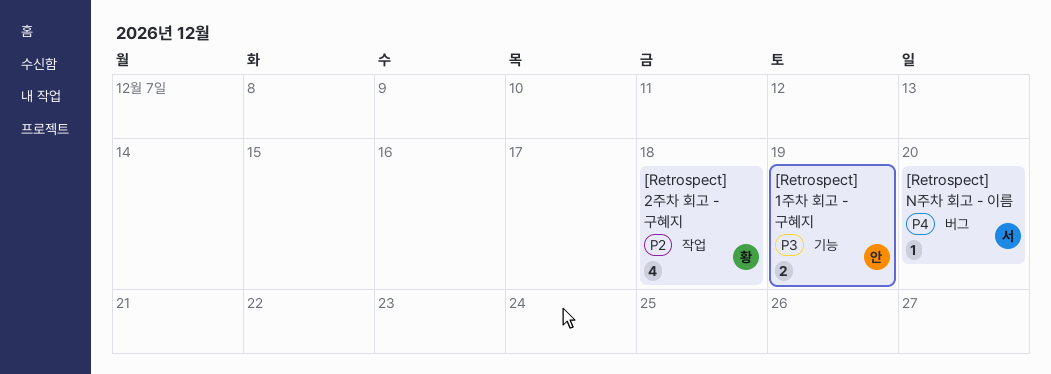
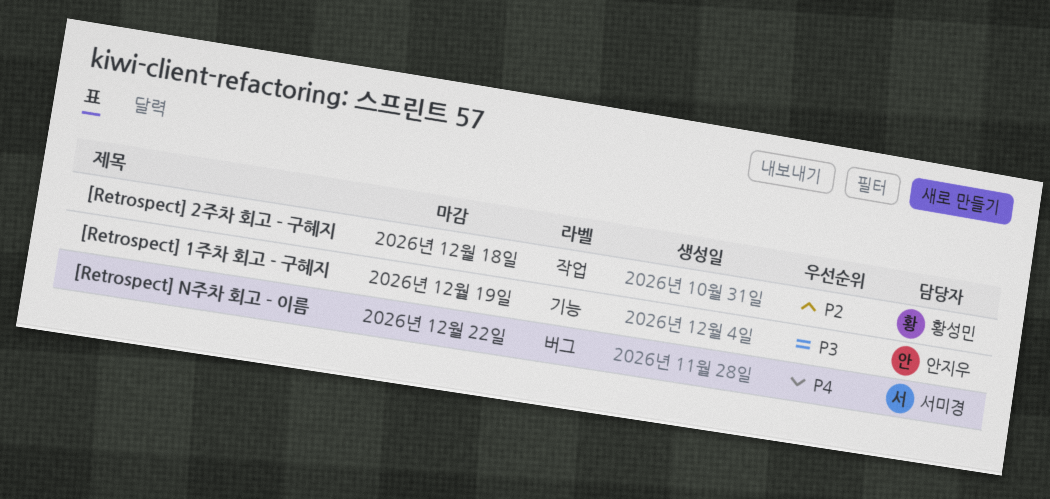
[Retrospect] N주차 회고 - 이름, due: Dec 20 -> Dec 22

